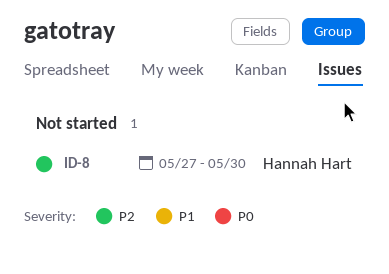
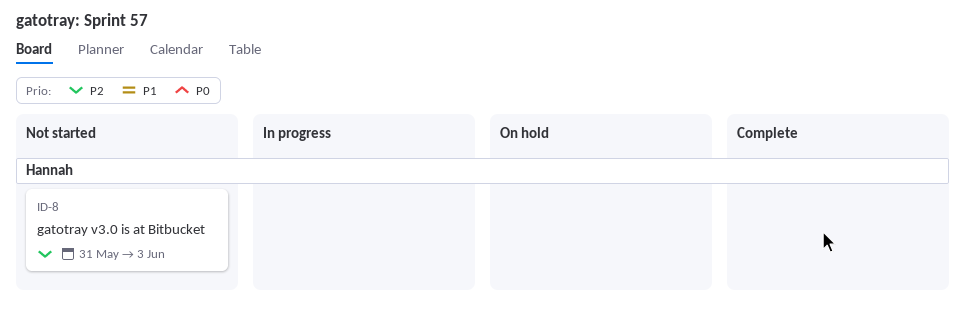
ID-8, start: May 27 -> May 31
ID-8, due: May 30 -> Jun 3

